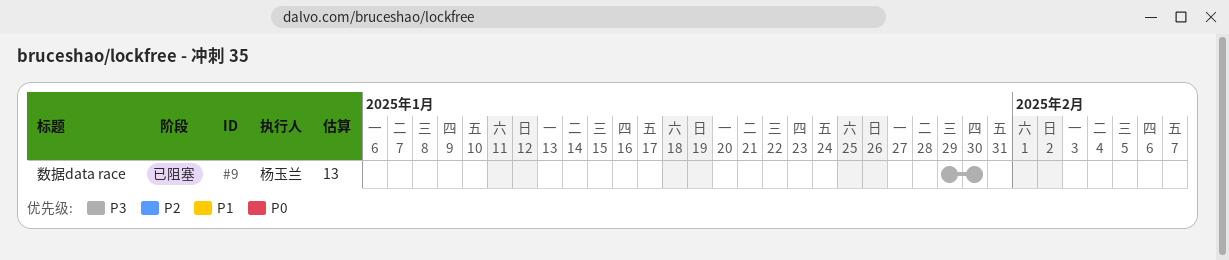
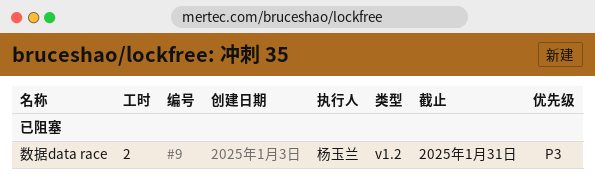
#9, estimate: 13 -> 2
#9, due: Jan 30 -> Jan 31

